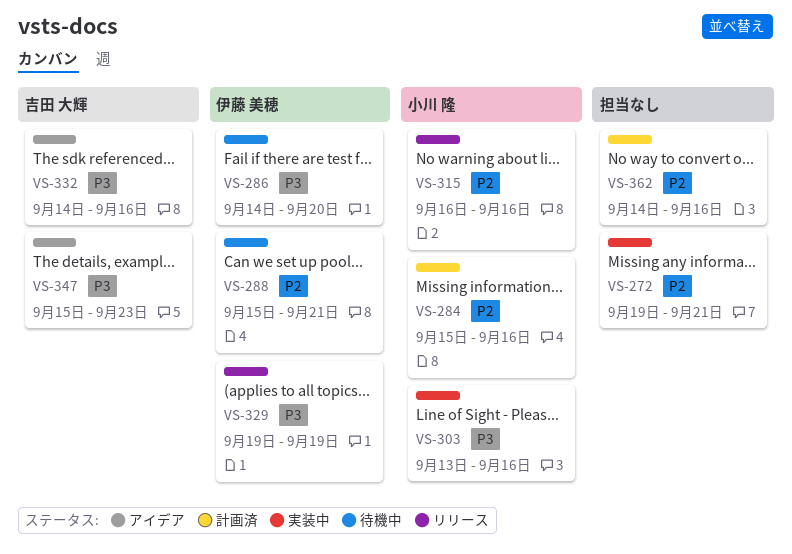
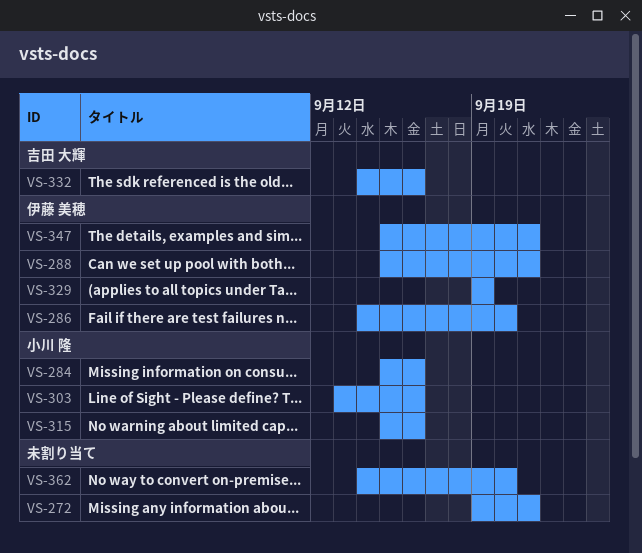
VS-315, start: Sep 16 -> Sep 15
VS-347, owner: 吉田 大輝 -> 伊藤 美穂
VS-347, due: Sep 23 -> Sep 21
VS-362, due: Sep 16 -> Sep 20

